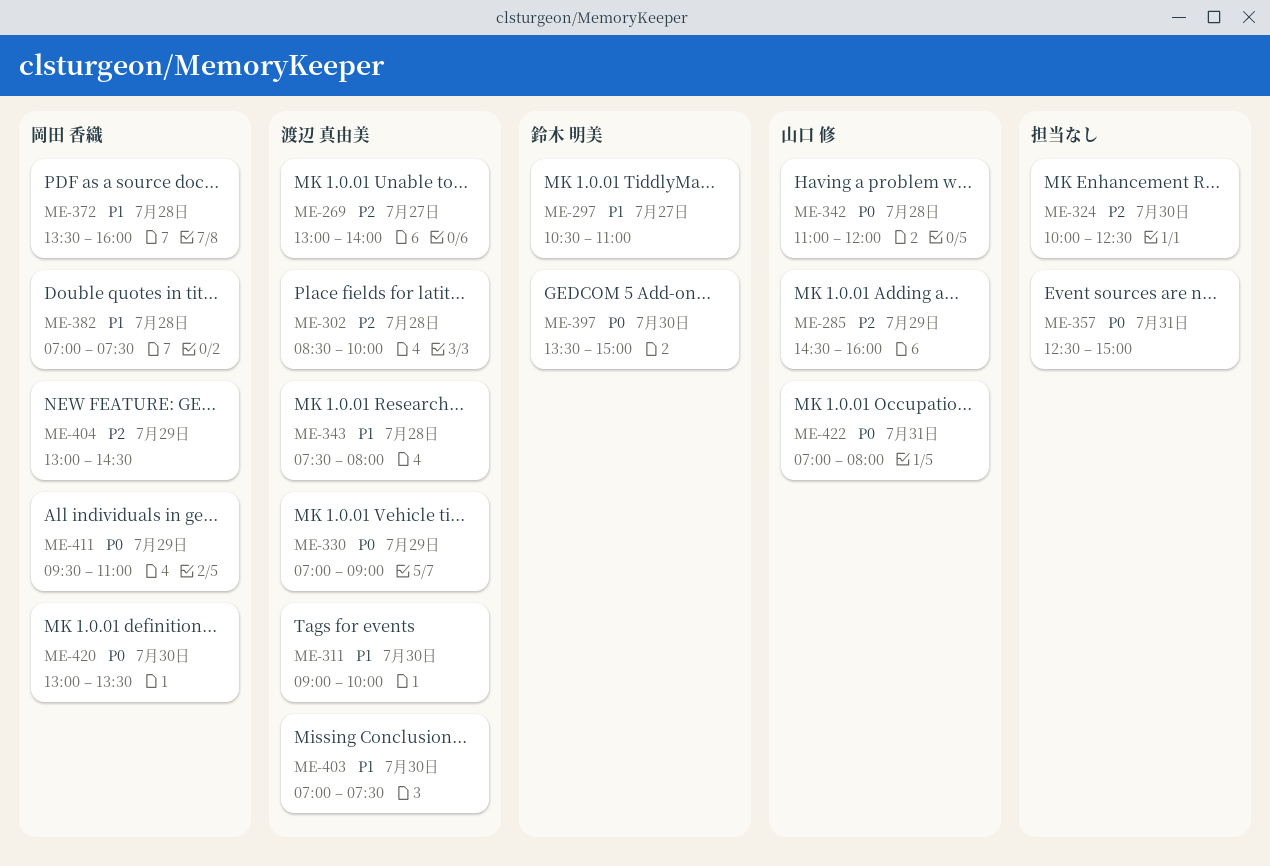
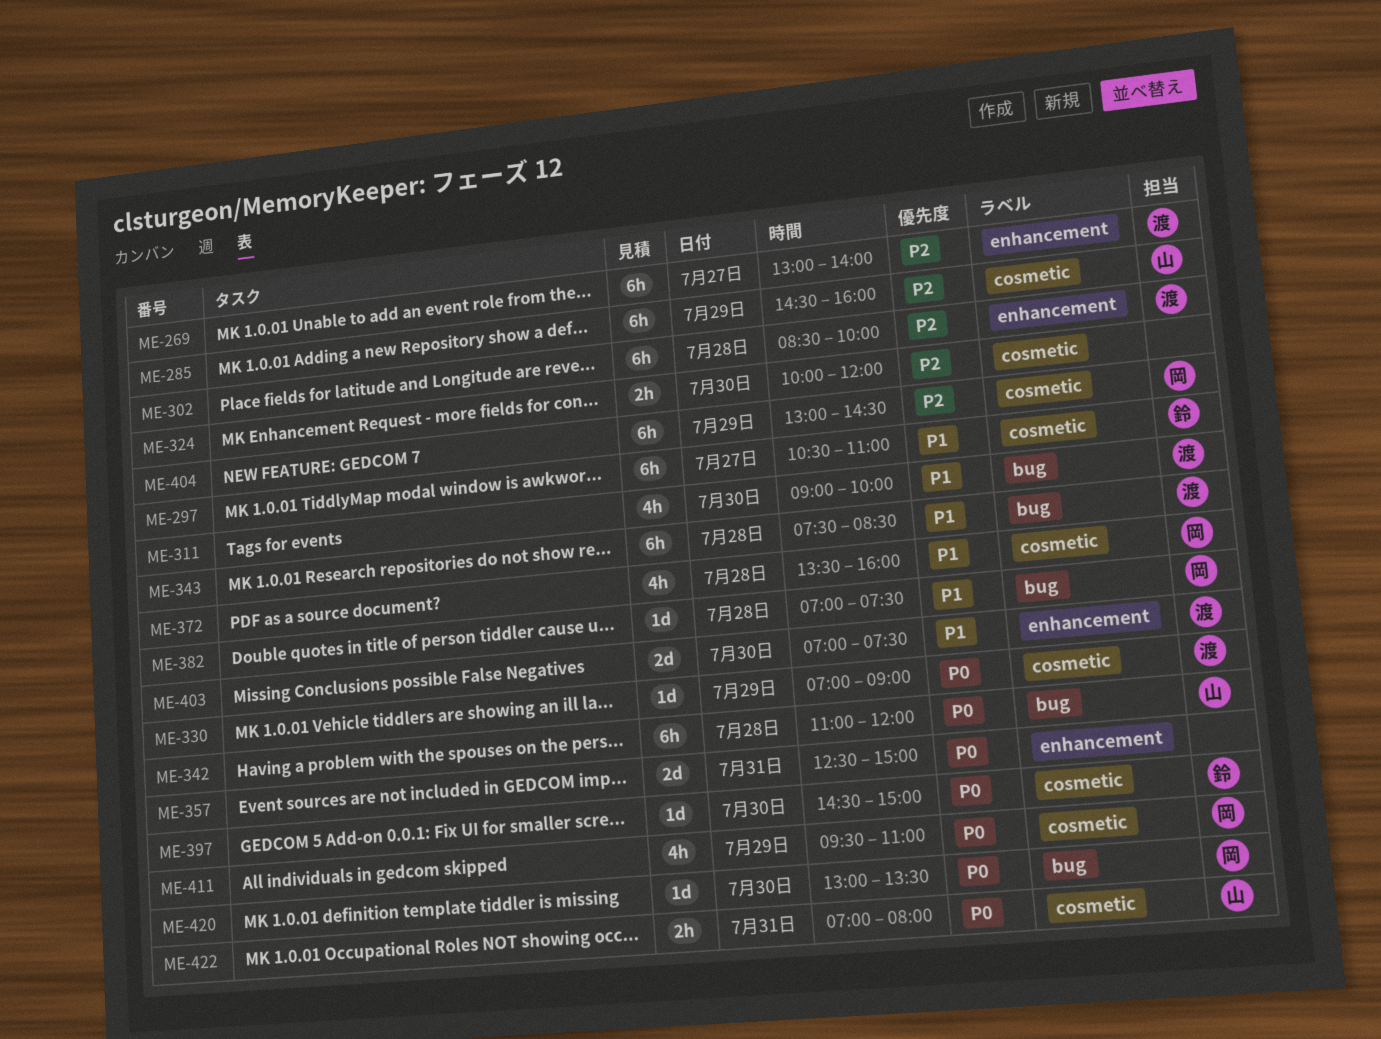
ME-324, ends: 12:30 -> 12:00
ME-343, ends: 08:00 -> 08:30
ME-397, begins: 13:30 -> 14:30

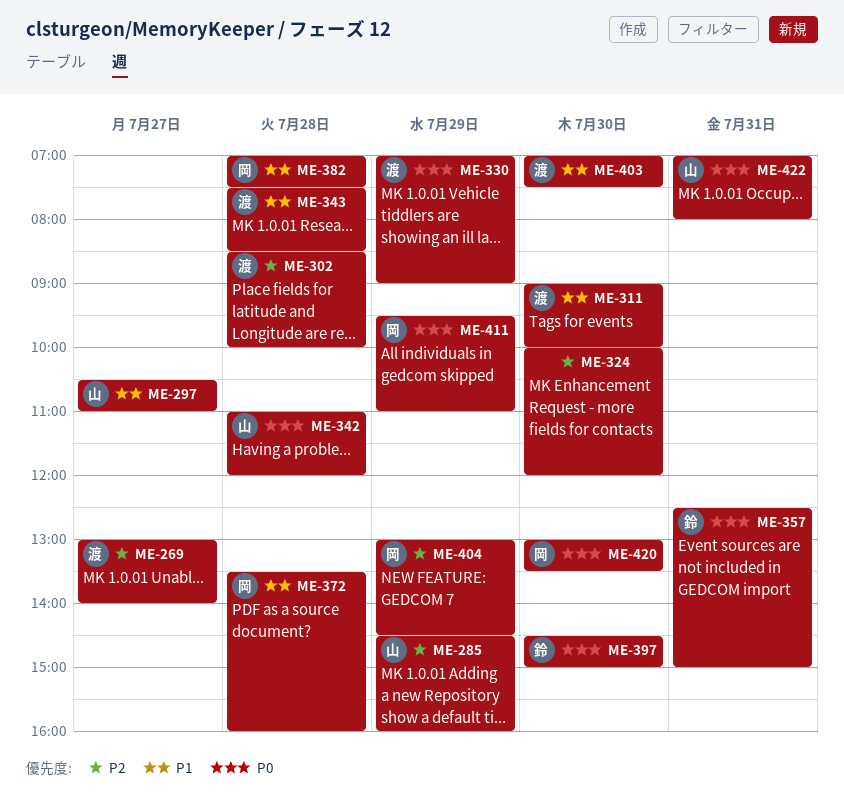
ME-297, owner: 鈴 -> 山
ME-357, owner: none -> 鈴

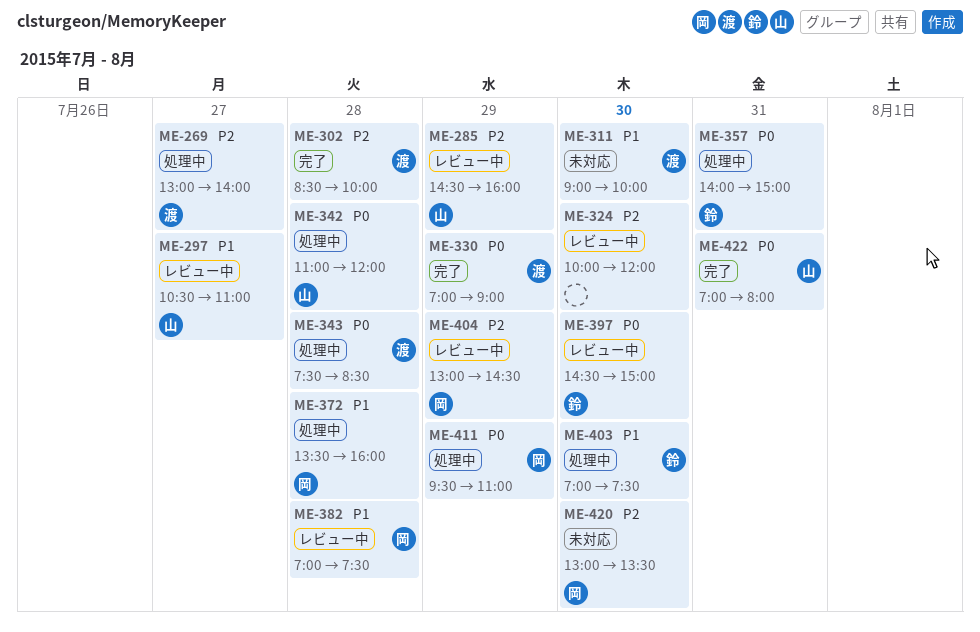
ME-343, priority: P1 -> P0
ME-357, begins: 12:30 -> 14:00
ME-403, owner: 渡 -> 鈴
ME-420, priority: P0 -> P2

